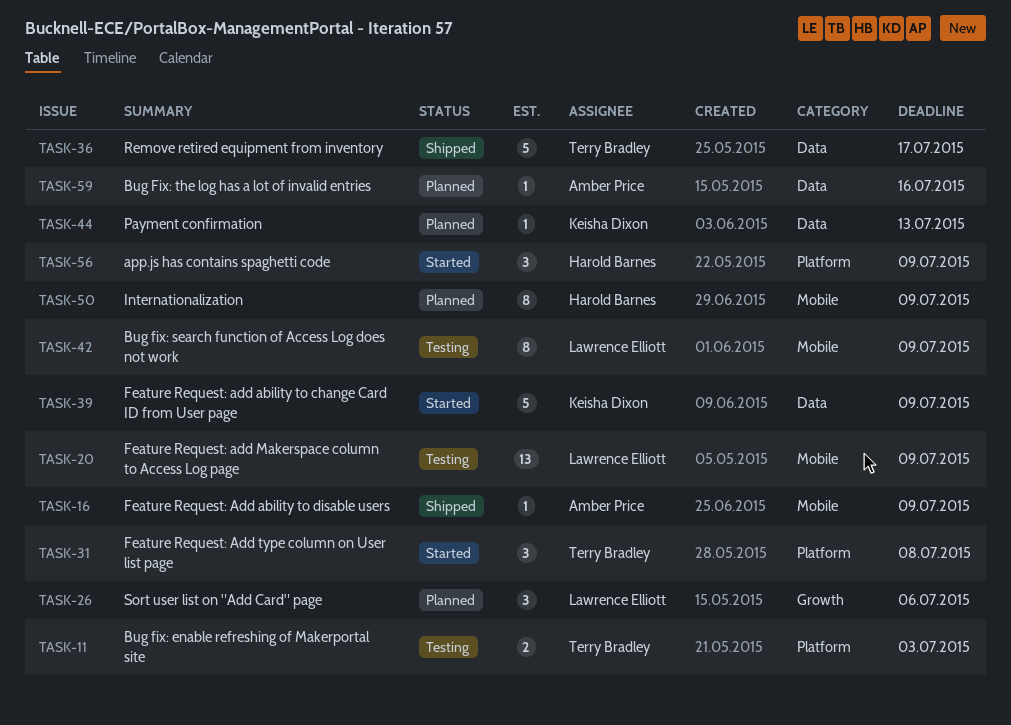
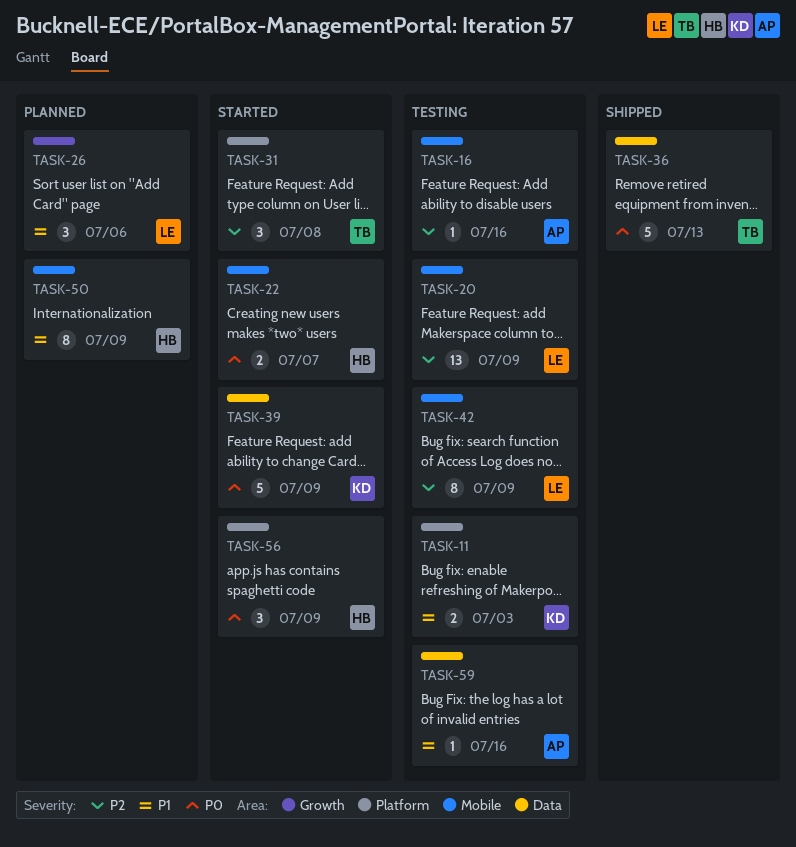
TASK-11, owner: Terry Bradley -> Keisha Dixon
TASK-16, status: Shipped -> Testing
TASK-16, due: Jul 9 -> Jul 16
TASK-22: none -> present
TASK-36, due: Jul 17 -> Jul 13
TASK-44: present -> none
TASK-59, status: Planned -> Testing

